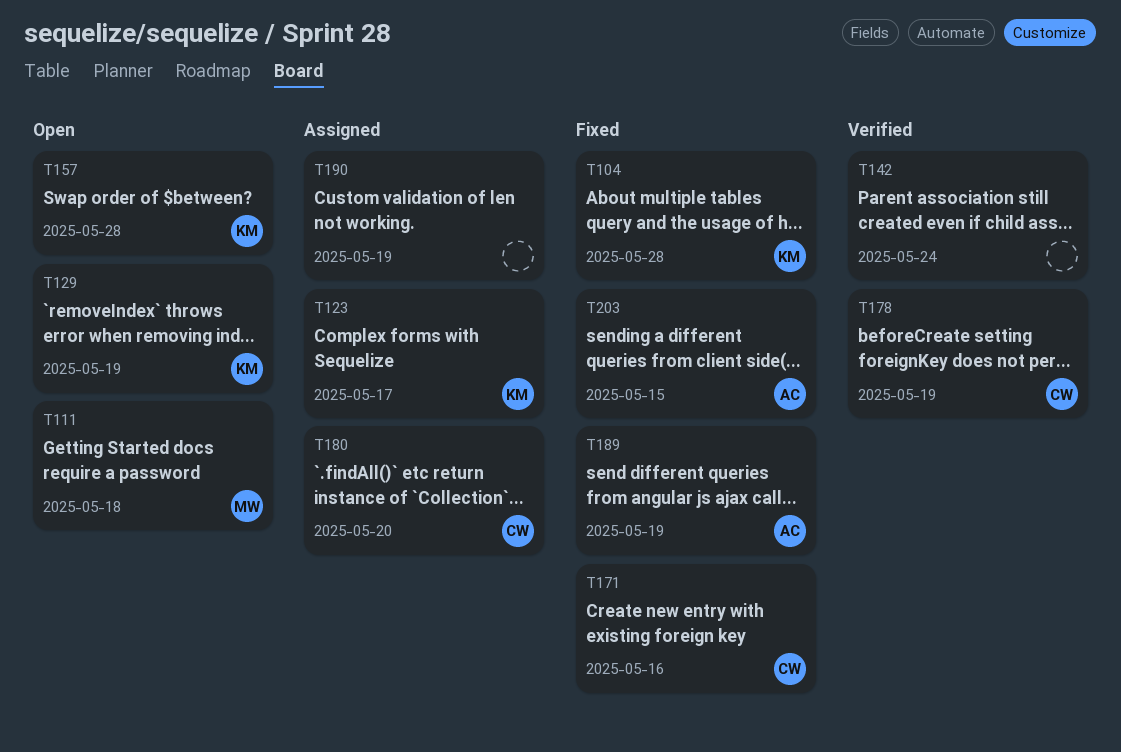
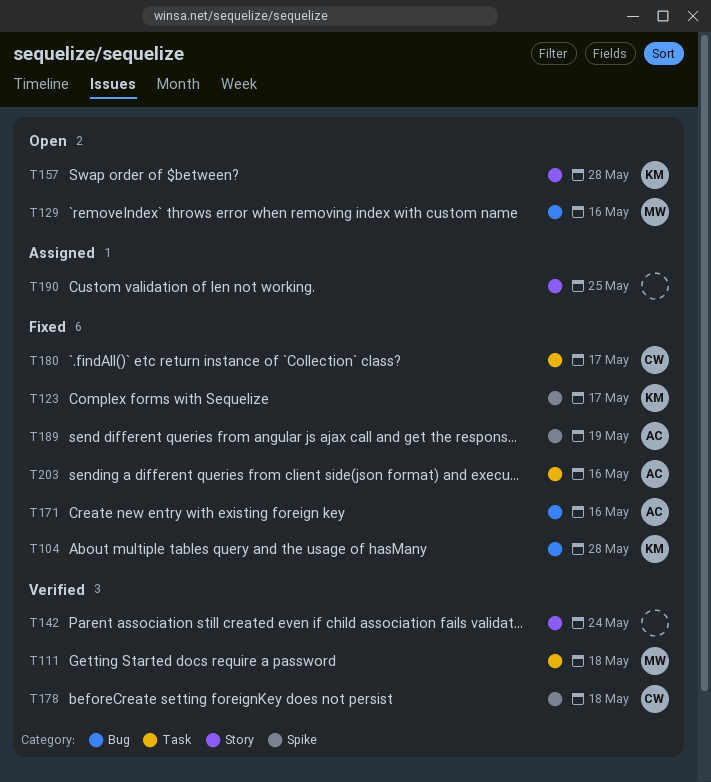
T111, status: Open -> Verified
T123, status: Assigned -> Fixed
T129, owner: KM -> MW
T129, due: May 19 -> May 16
T171, owner: CW -> AC
T178, due: May 19 -> May 18
T180, status: Assigned -> Fixed
T180, due: May 20 -> May 17
T190, due: May 19 -> May 25
T203, due: May 15 -> May 16

